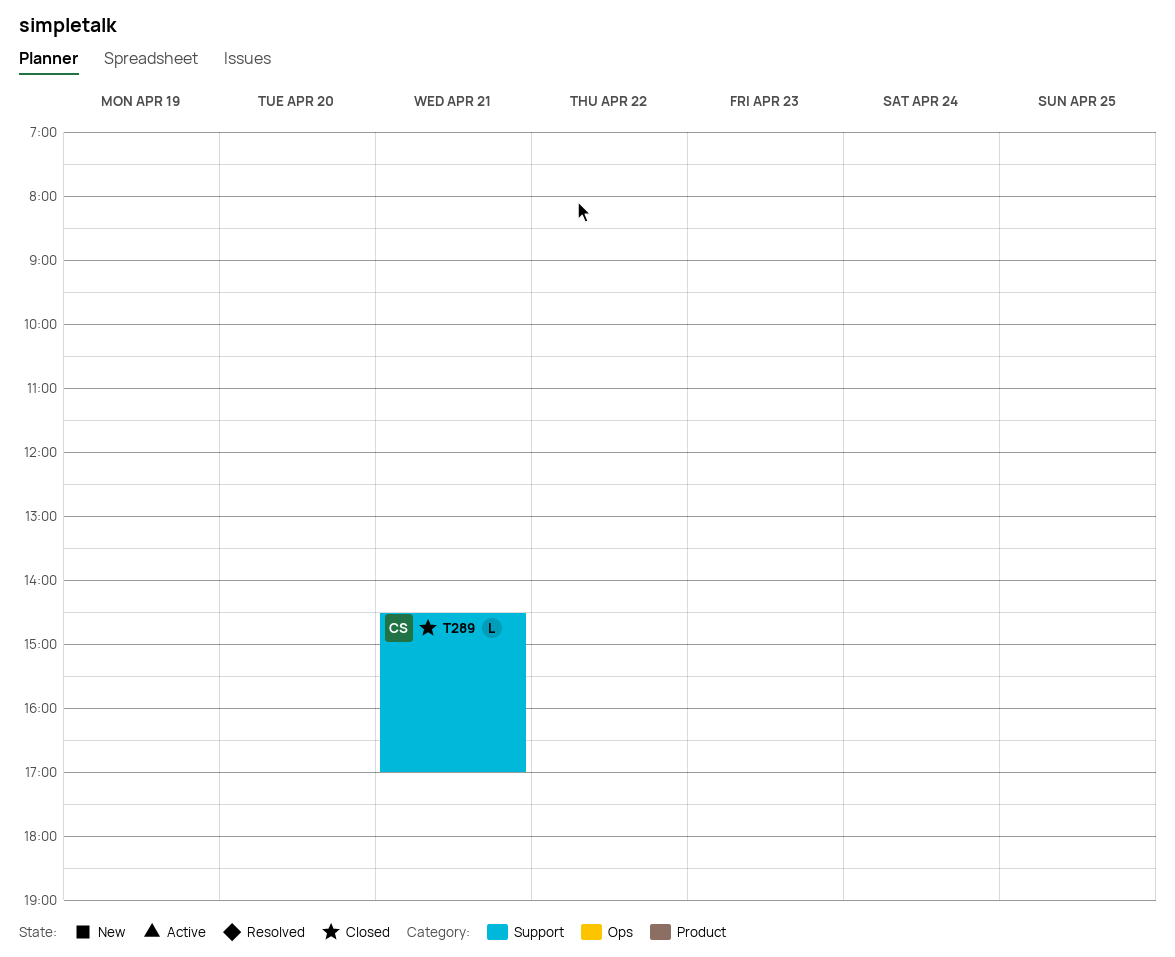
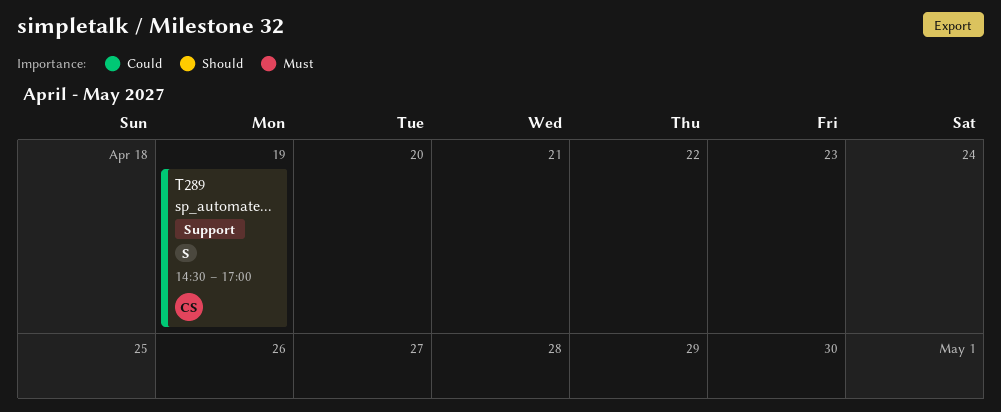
T289, estimate: L -> S
T289, day: Apr 21 -> Apr 19

